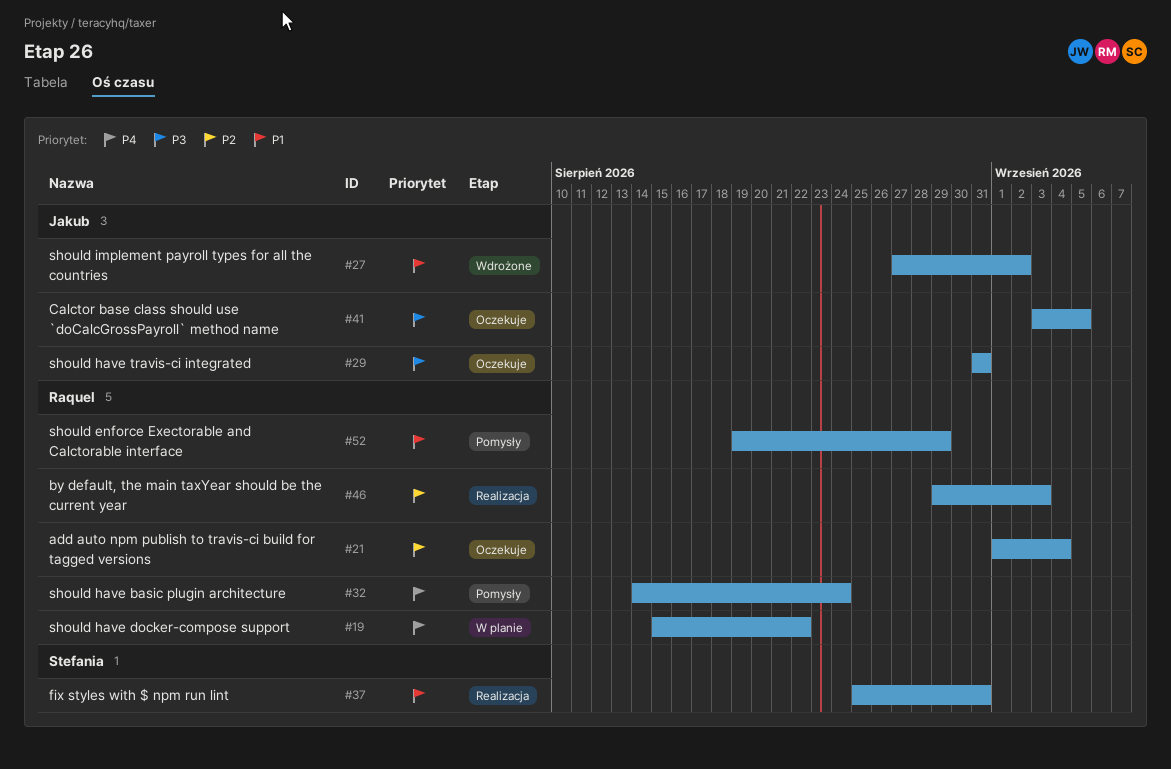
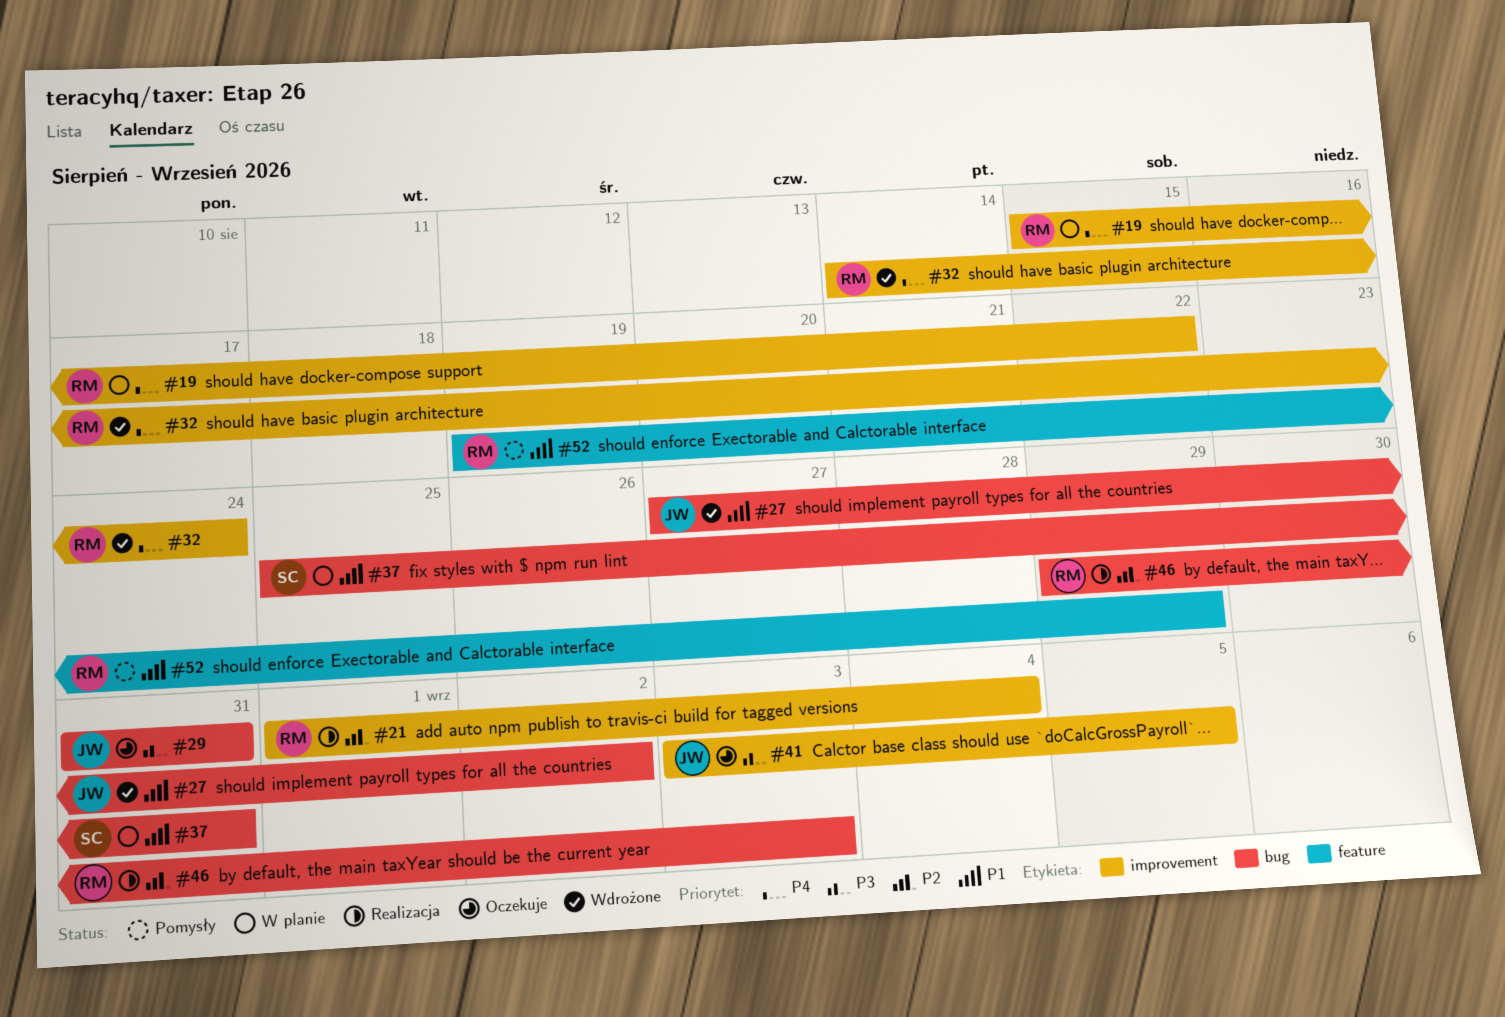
#21, status: Oczekuje -> Realizacja
#32, status: Pomysły -> Wdrożone
#37, status: Realizacja -> W planie

